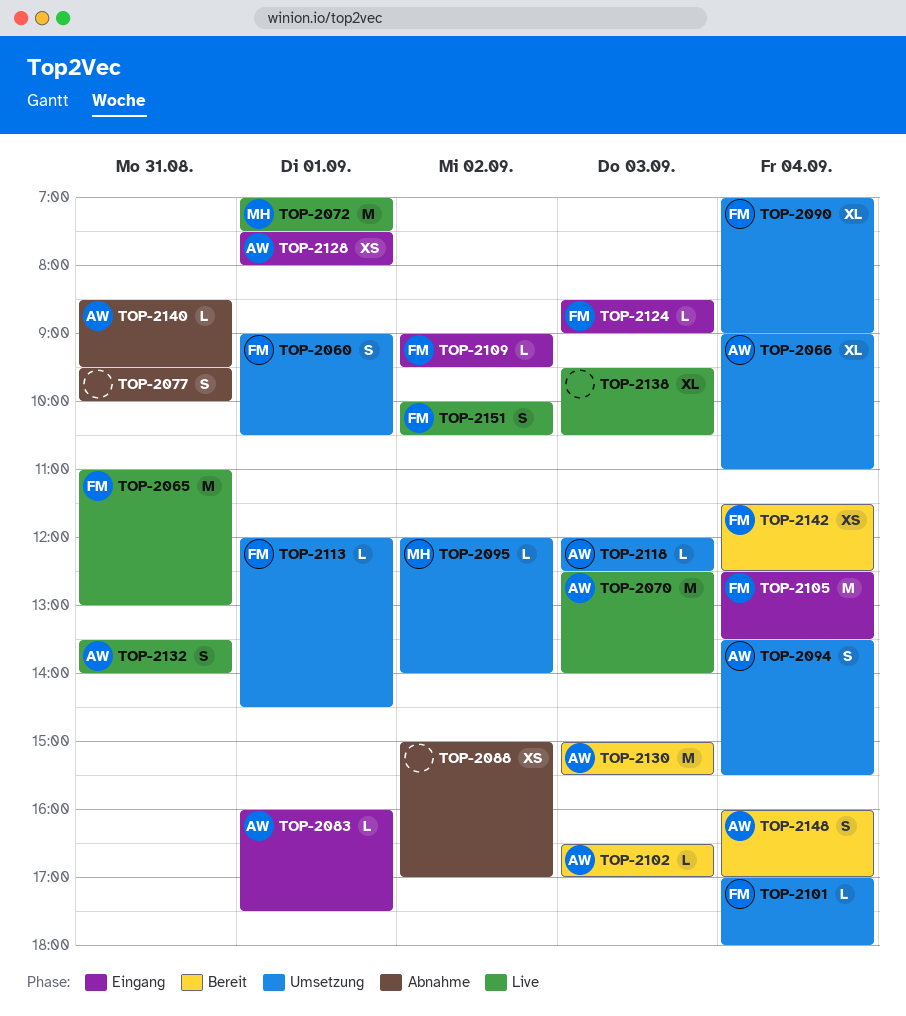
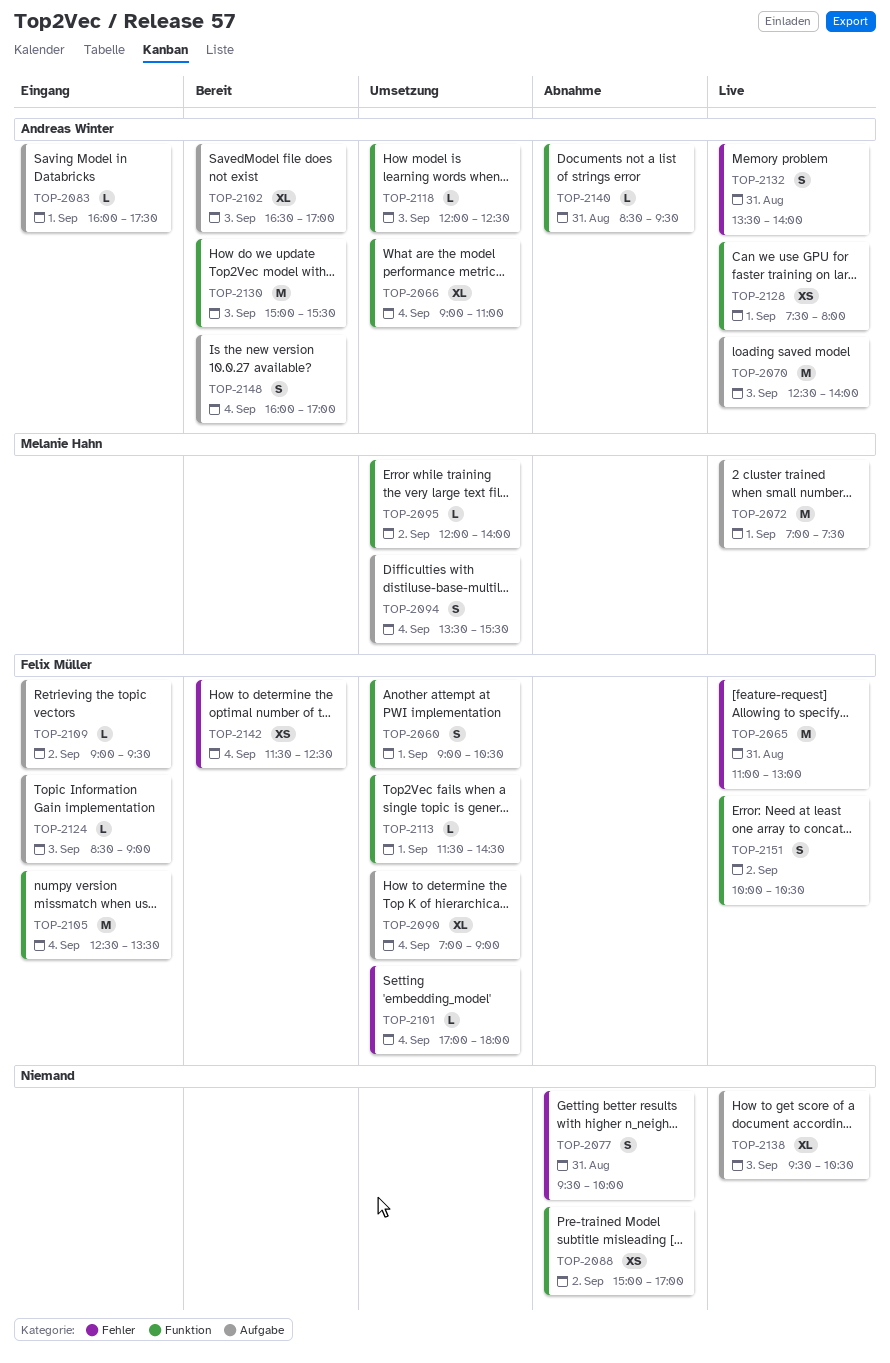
TOP-2094, owner: Andreas Winter -> Melanie Hahn
TOP-2102, estimate: L -> XL
TOP-2113, begins: 12:00 -> 11:30
TOP-2128, status: Eingang -> Live

